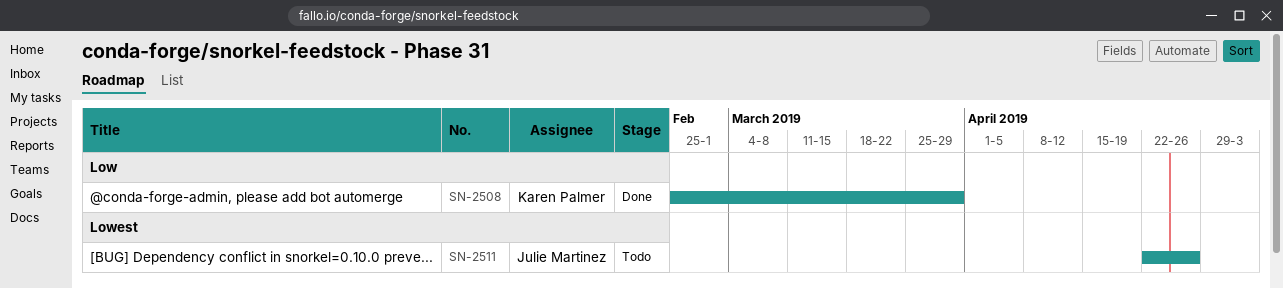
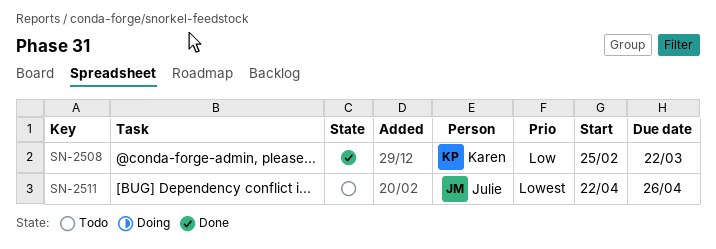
SN-2508, due: Mar 29 -> Mar 22

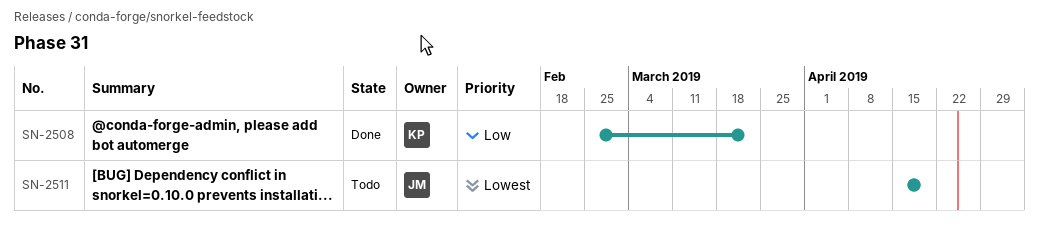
SN-2511, start: Apr 22 -> Apr 15
SN-2511, due: Apr 26 -> Apr 19

